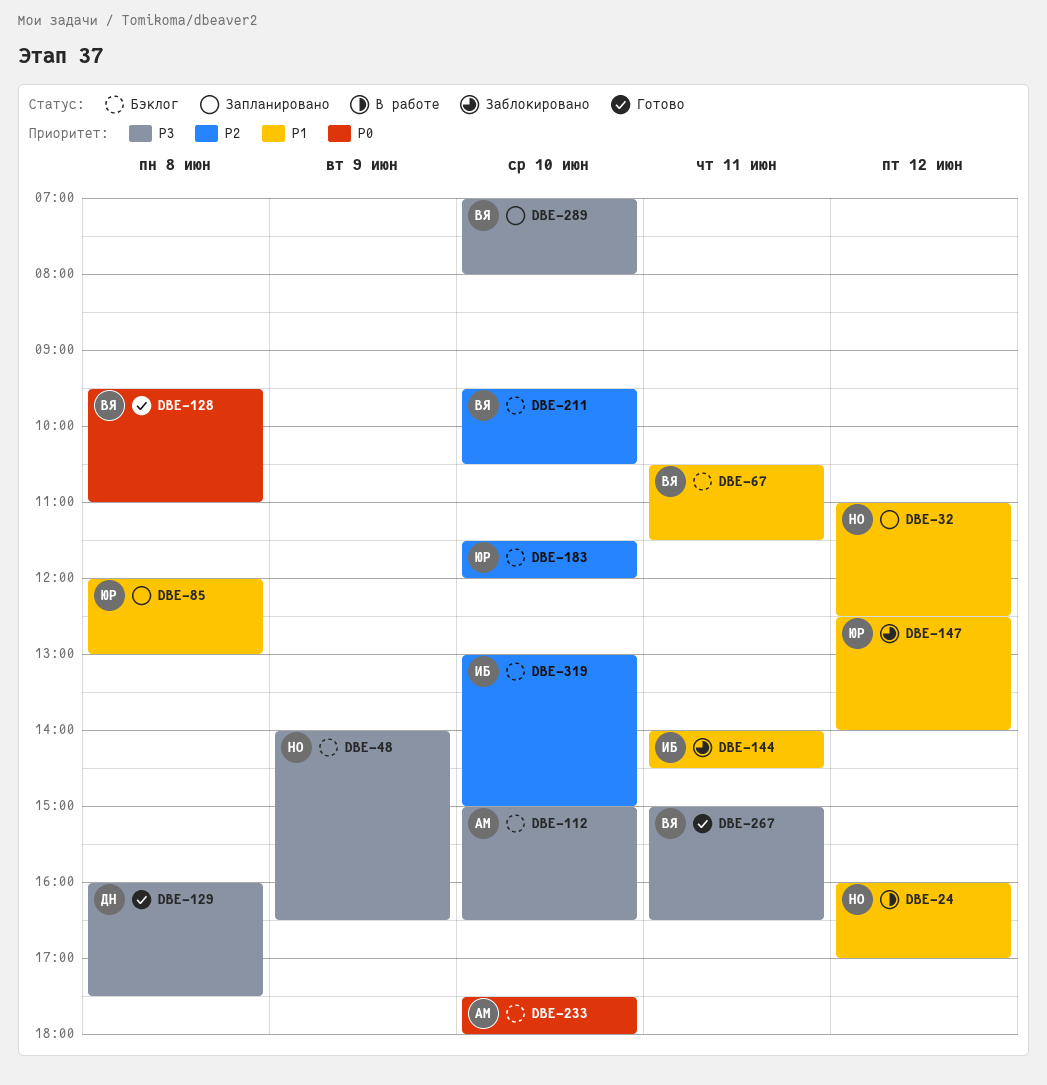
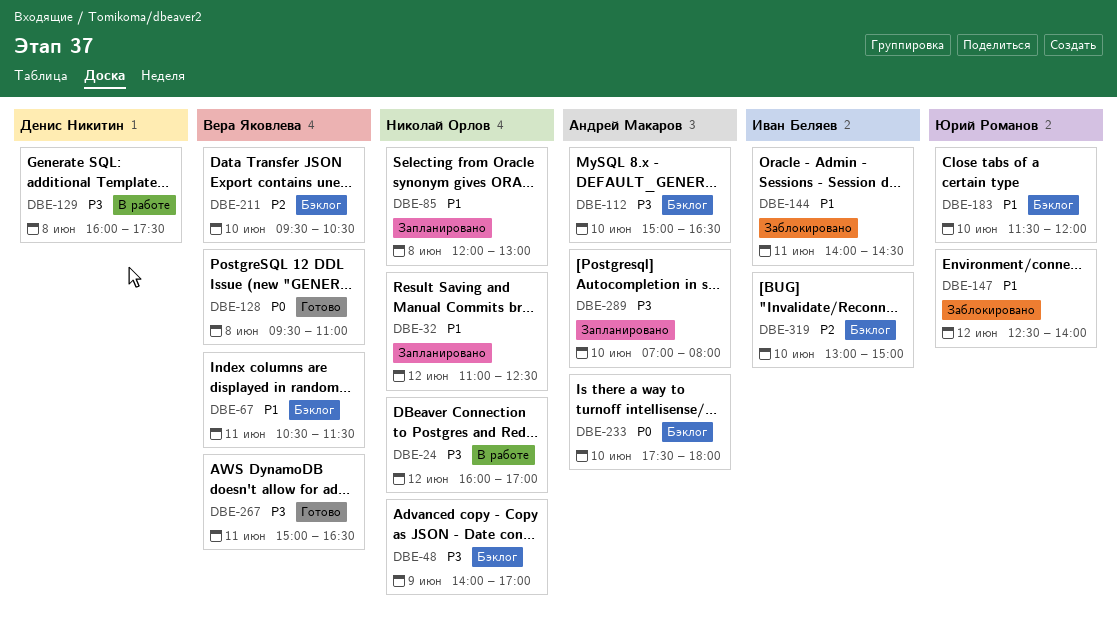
DBE-24, priority: P1 -> P3
DBE-48, ends: 16:30 -> 17:00
DBE-85, owner: Юрий Романов -> Николай Орлов
DBE-129, status: Готово -> В работе
DBE-183, priority: P2 -> P1
DBE-289, owner: Вера Яковлева -> Андрей Макаров

